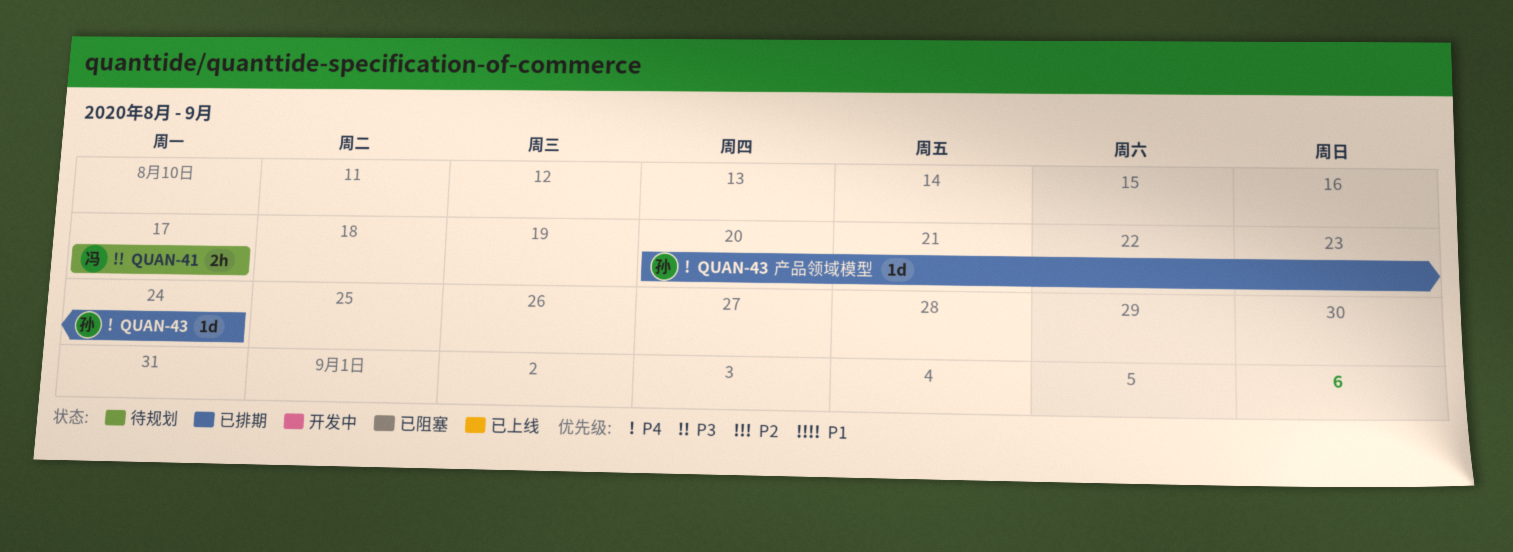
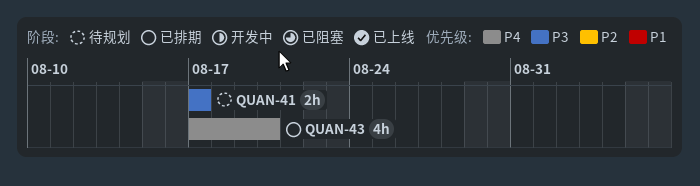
QUAN-43, estimate: 1d -> 4h
QUAN-43, start: Aug 20 -> Aug 17
QUAN-43, due: Aug 24 -> Aug 20

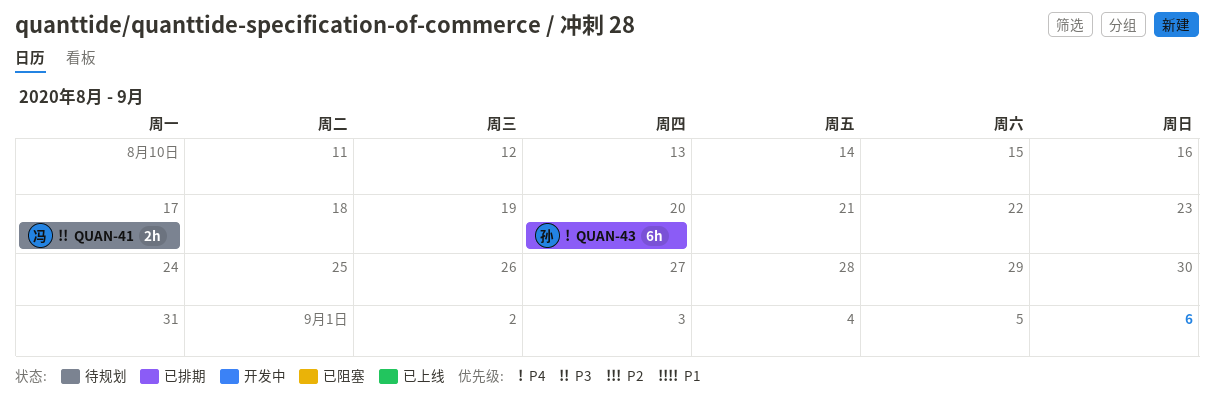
QUAN-43, estimate: 4h -> 6h
QUAN-43, start: Aug 17 -> Aug 20

